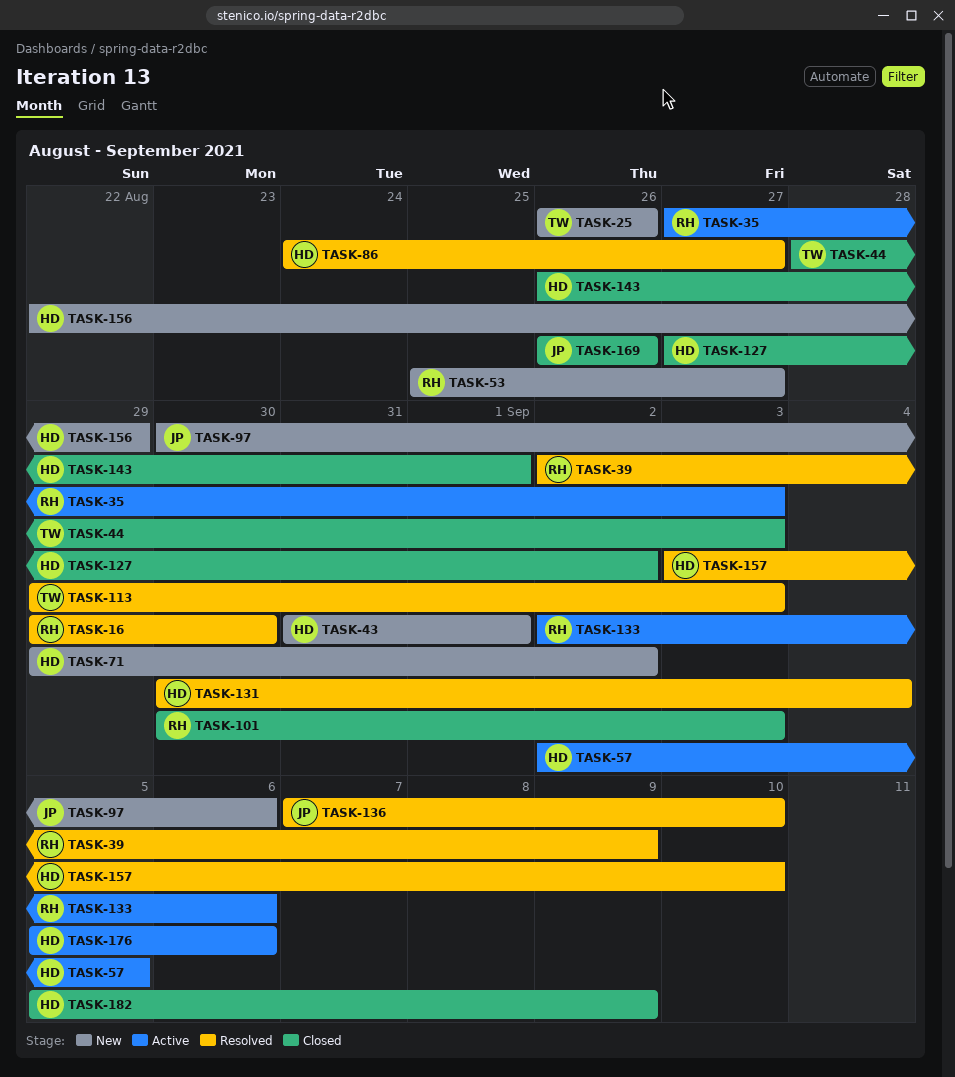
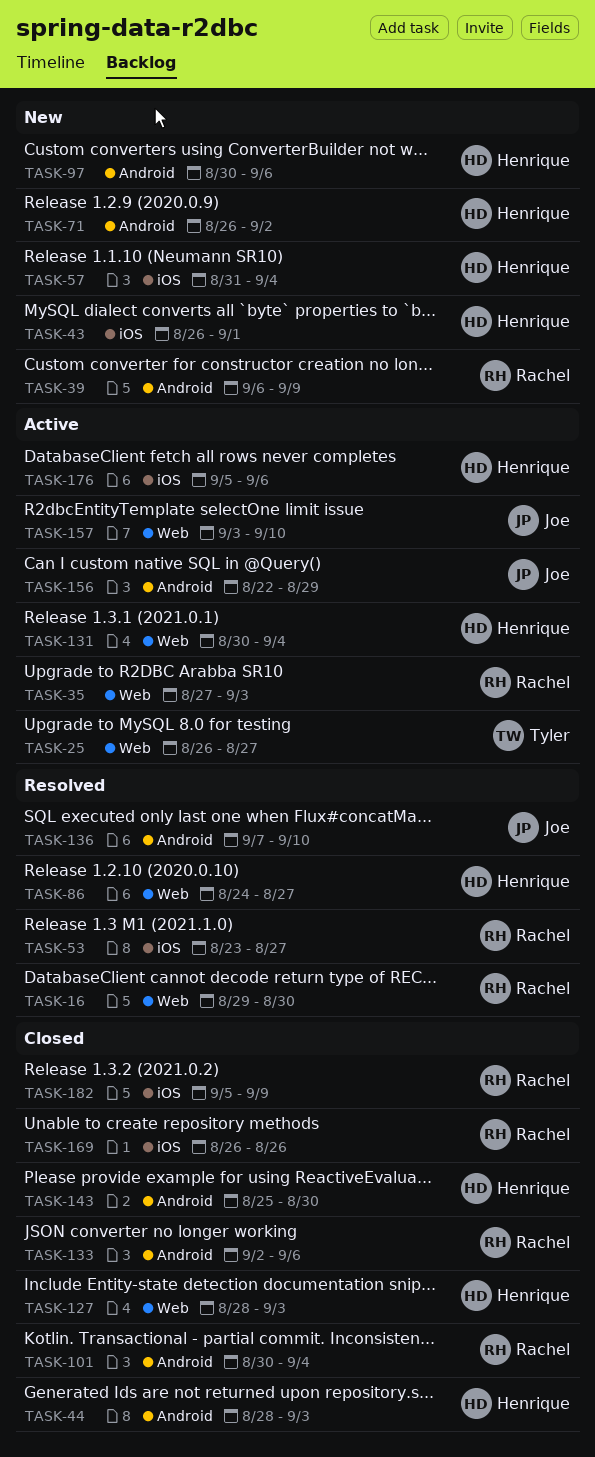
TASK-25, status: New -> Active
TASK-25, due: Aug 26 -> Aug 27
TASK-39, status: Resolved -> New
TASK-39, start: Sep 2 -> Sep 6
TASK-43, start: Aug 31 -> Aug 26
TASK-44, owner: Tyler -> Henrique
TASK-53, status: New -> Resolved
TASK-53, start: Aug 25 -> Aug 23
TASK-57, status: Active -> New
TASK-57, start: Sep 2 -> Aug 31
TASK-57, due: Sep 5 -> Sep 4
TASK-71, start: Aug 29 -> Aug 26
TASK-97, owner: Joe -> Henrique
TASK-101, due: Sep 3 -> Sep 4
TASK-113: present -> none
TASK-127, start: Aug 27 -> Aug 28
TASK-127, due: Sep 2 -> Sep 3
TASK-131, status: Resolved -> Active
TASK-133, status: Active -> Closed
TASK-143, start: Aug 26 -> Aug 25
TASK-143, due: Sep 1 -> Aug 30
TASK-156, status: New -> Active
TASK-156, owner: Henrique -> Joe
TASK-157, status: Resolved -> Active
TASK-157, owner: Henrique -> Joe
TASK-169, owner: Joe -> Rachel
TASK-182, owner: Henrique -> Rachel

